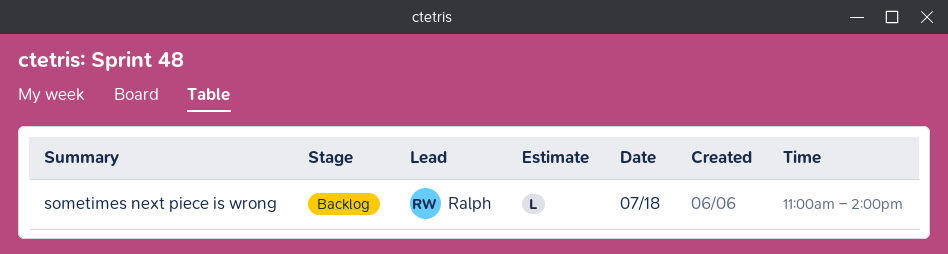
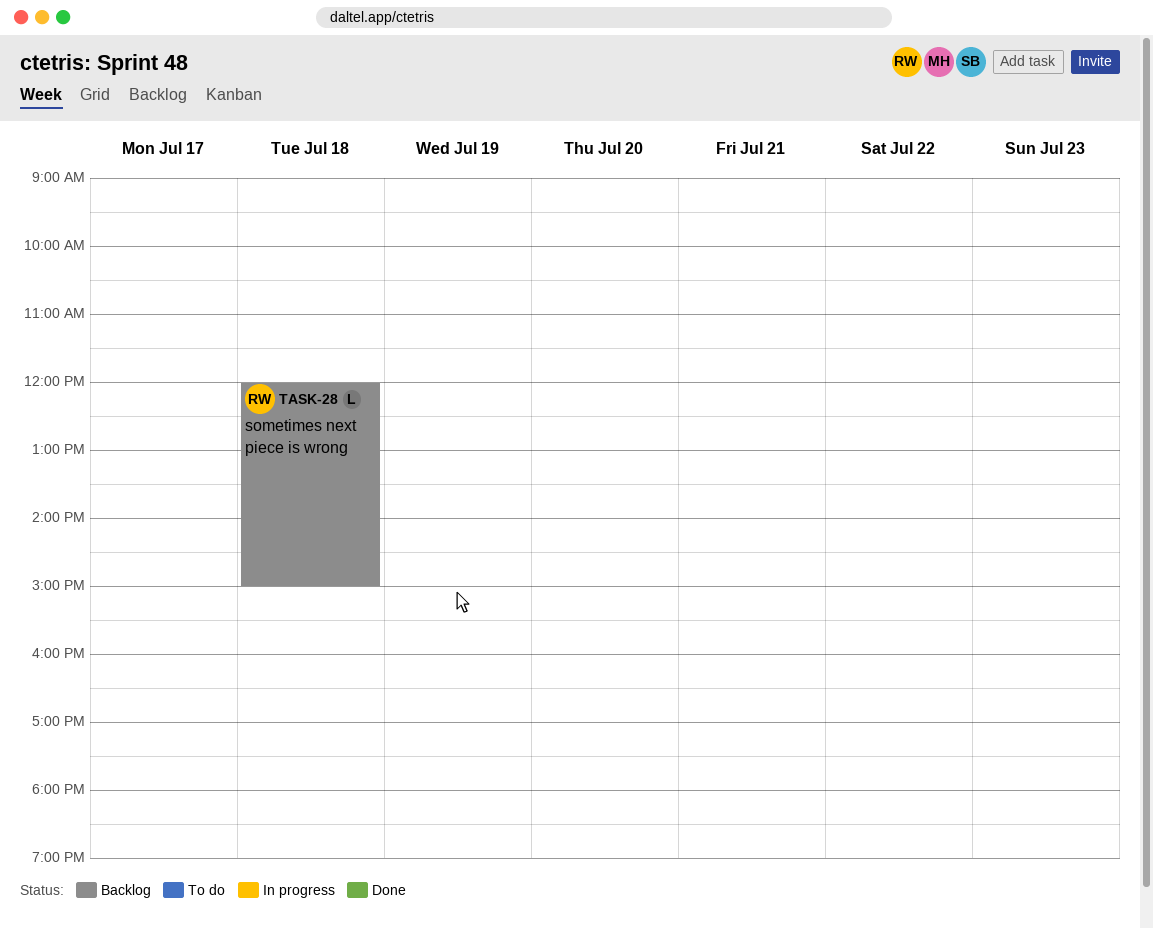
sometimes next piece is wrong, begins: 11:00 -> 12:00
sometimes next piece is wrong, ends: 14:00 -> 15:00

